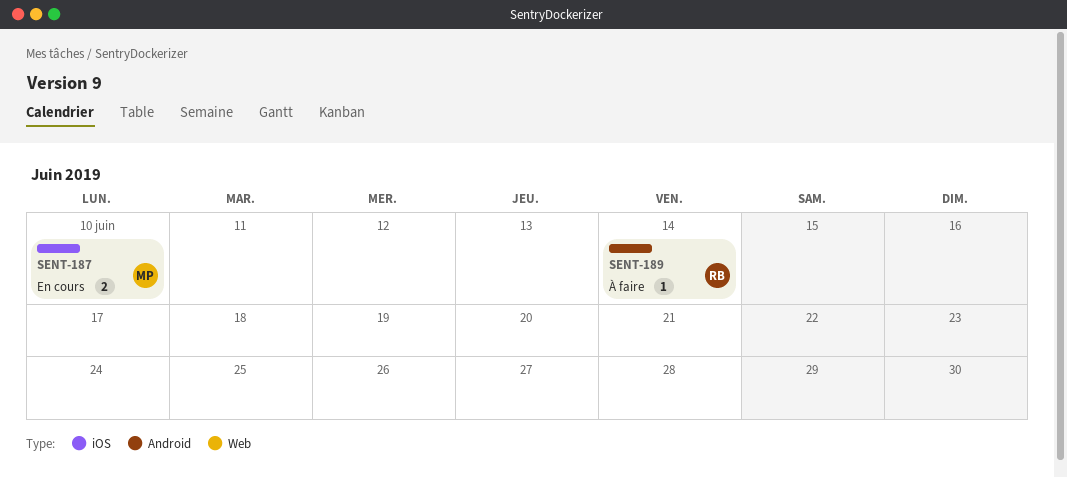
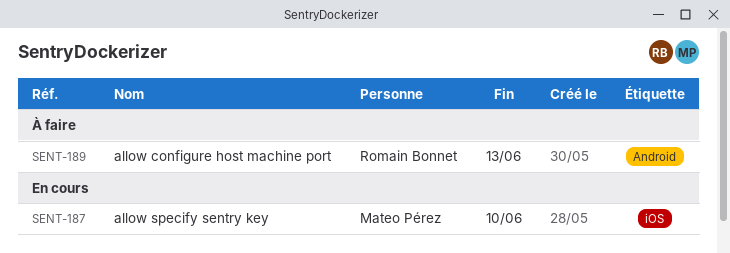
SENT-189, due: Jun 14 -> Jun 13

